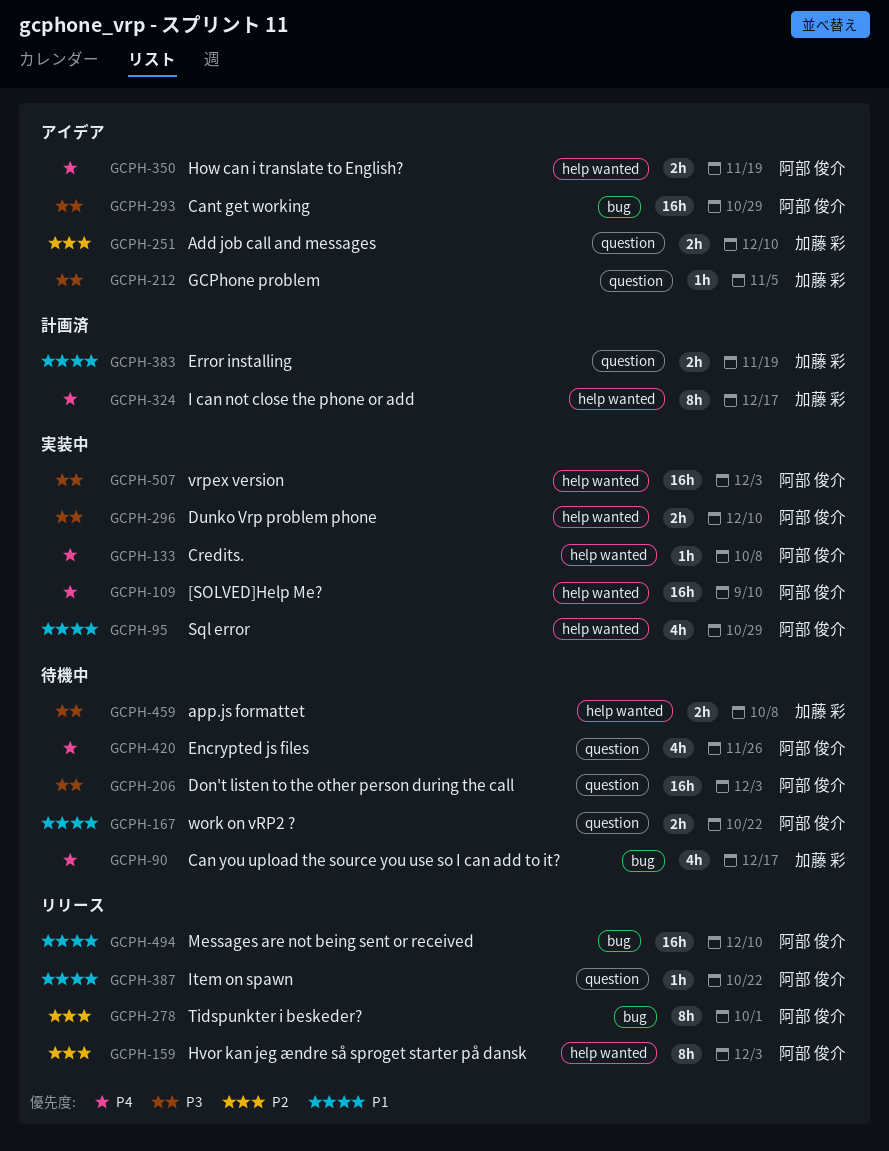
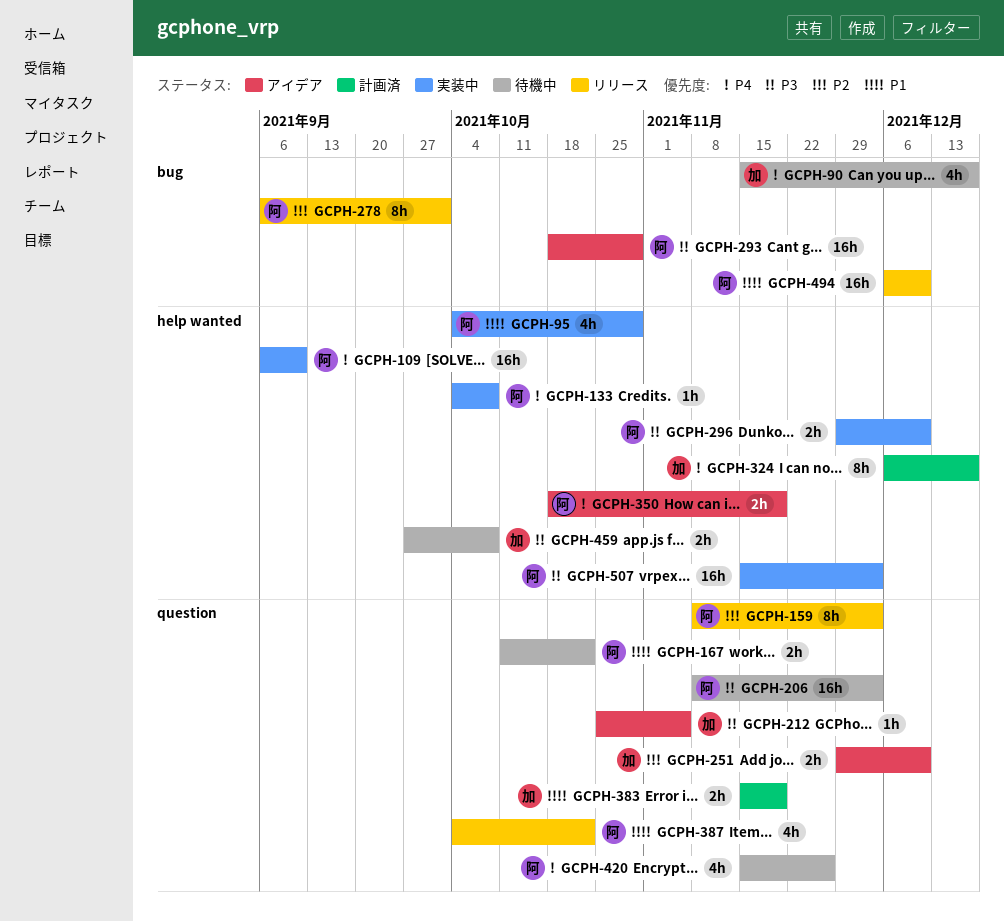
GCPH-159, label: help wanted -> question
GCPH-387, estimate: 1h -> 4h

